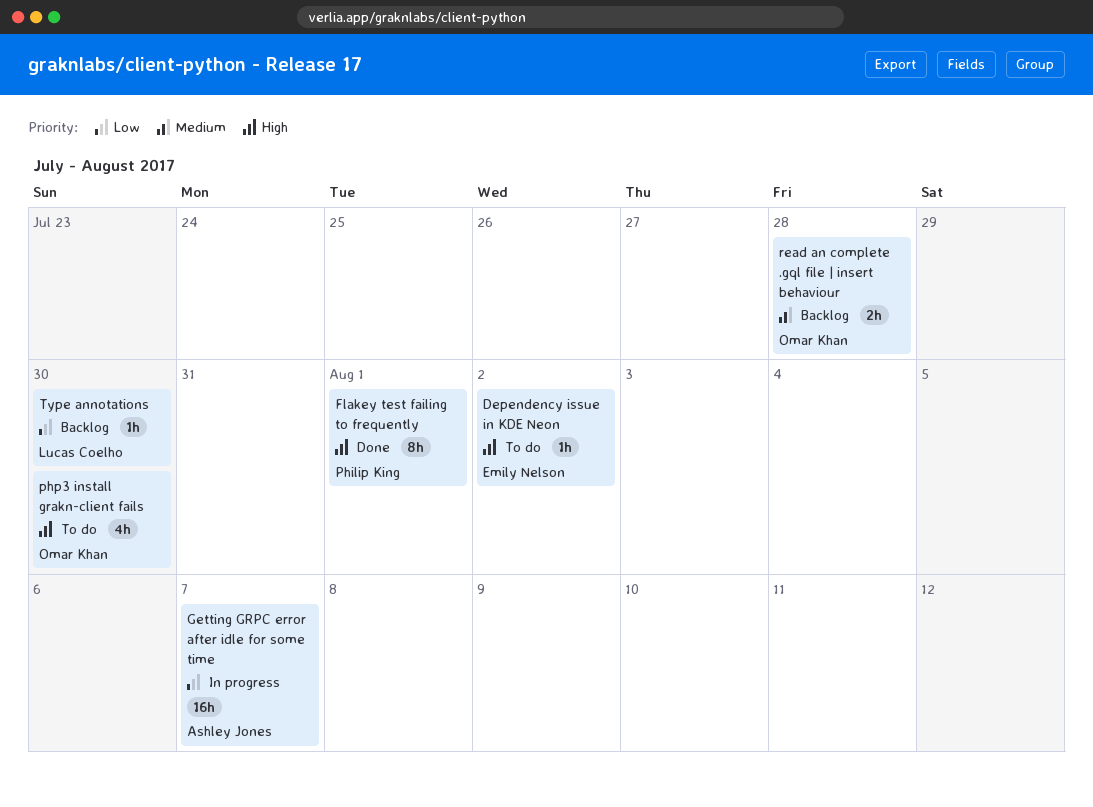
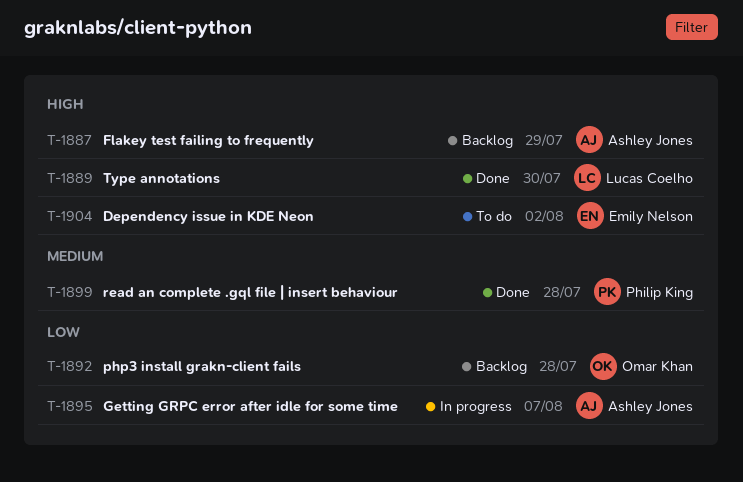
Flakey test failing to frequently, status: Done -> Backlog
Flakey test failing to frequently, owner: Philip King -> Ashley Jones
Flakey test failing to frequently, due: Aug 1 -> Jul 29
php3 install grakn-client fails, status: To do -> Backlog
php3 install grakn-client fails, priority: High -> Low
php3 install grakn-client fails, due: Jul 30 -> Jul 28
read an complete .gql file | insert behaviour, status: Backlog -> Done
read an complete .gql file | insert behaviour, owner: Omar Khan -> Philip King
Type annotations, status: Backlog -> Done
Type annotations, priority: Low -> High

